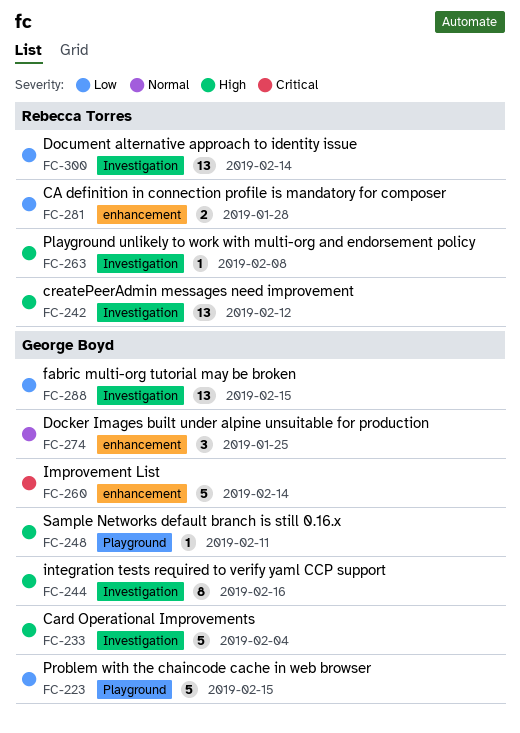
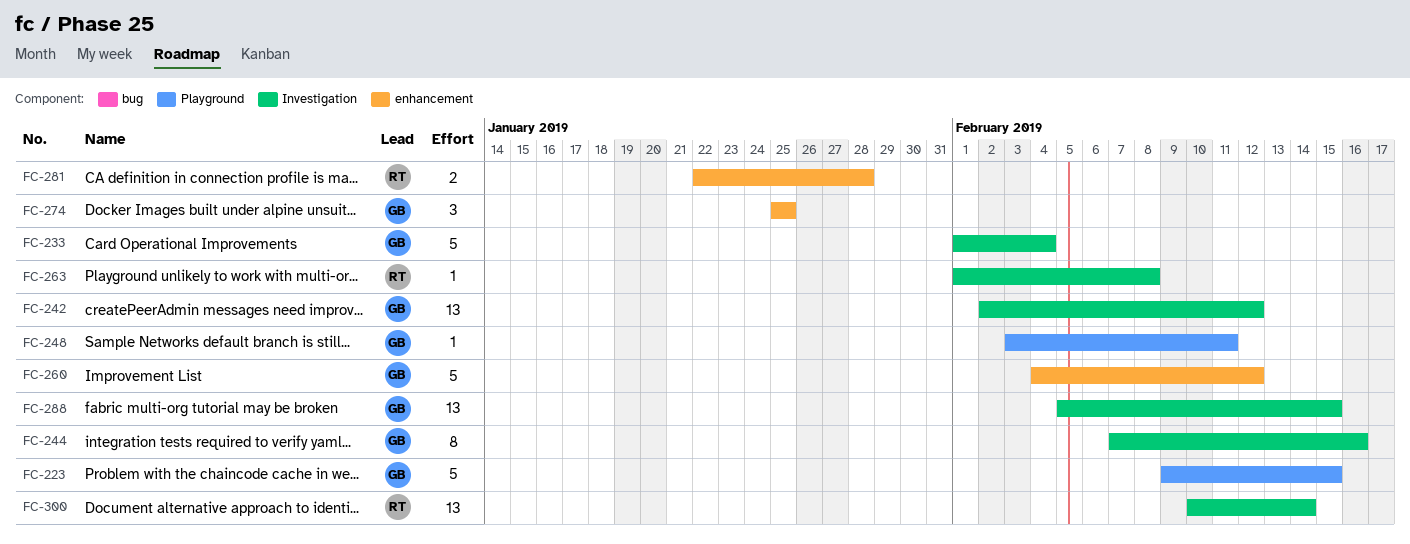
FC-242, owner: Rebecca Torres -> George Boyd
FC-260, due: Feb 14 -> Feb 12

